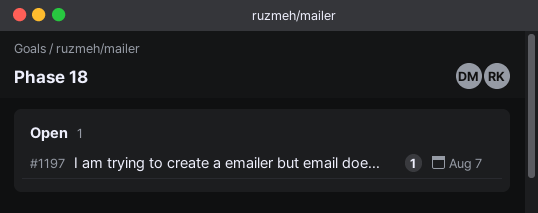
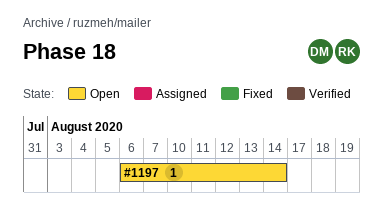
#1197, due: Aug 7 -> Aug 14

